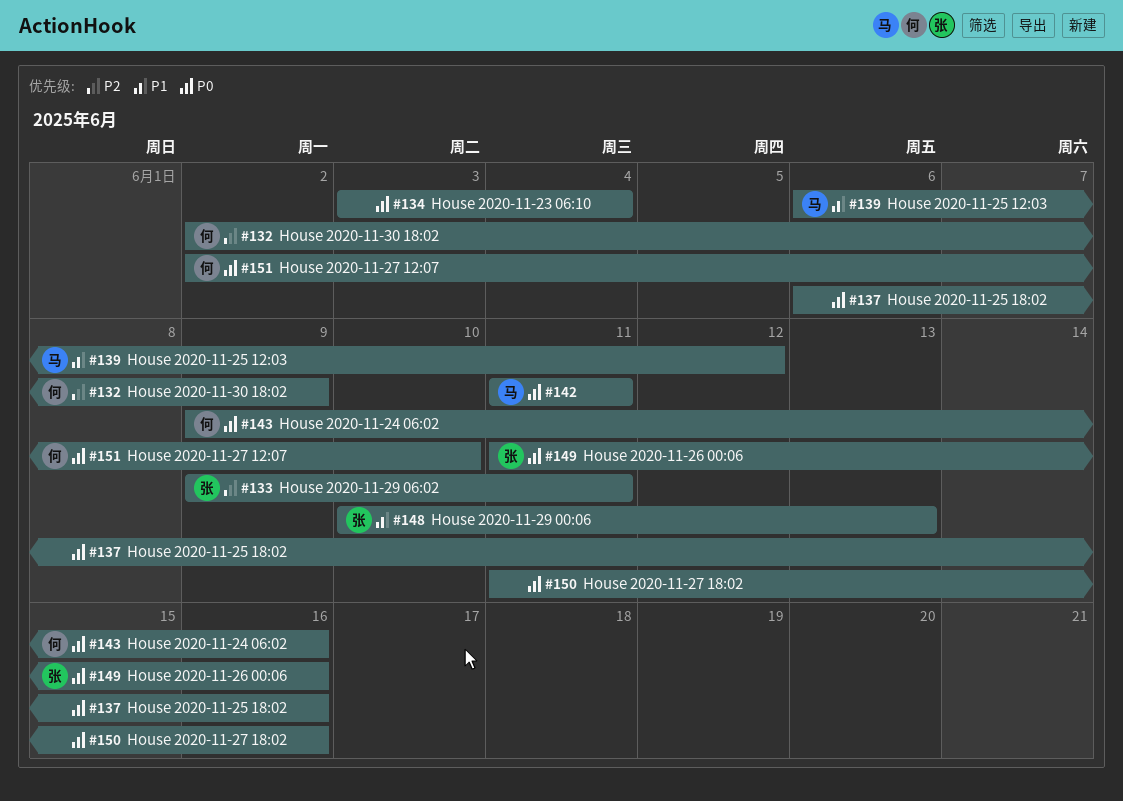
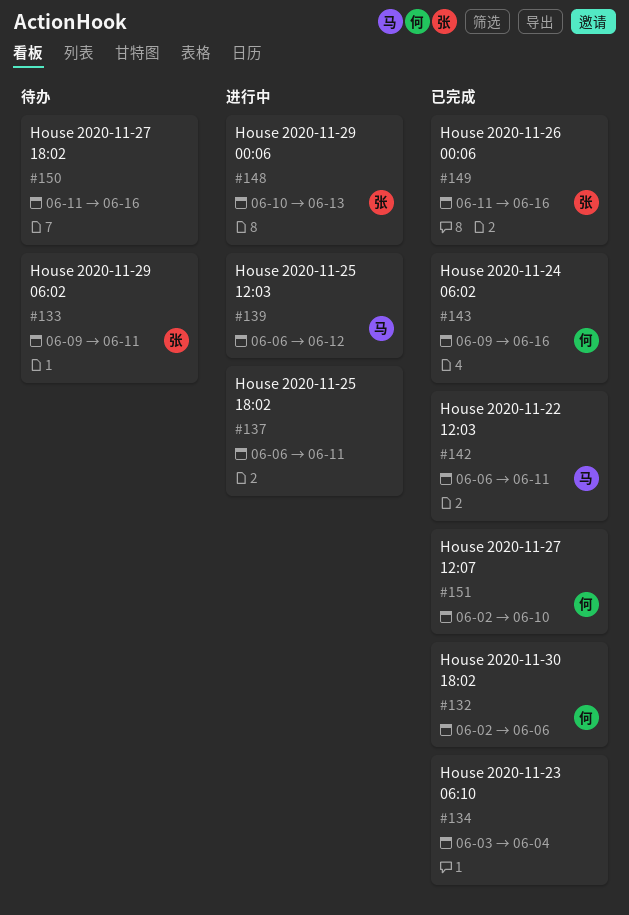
#132, due: Jun 9 -> Jun 6
#137, due: Jun 16 -> Jun 11
#142, start: Jun 11 -> Jun 6

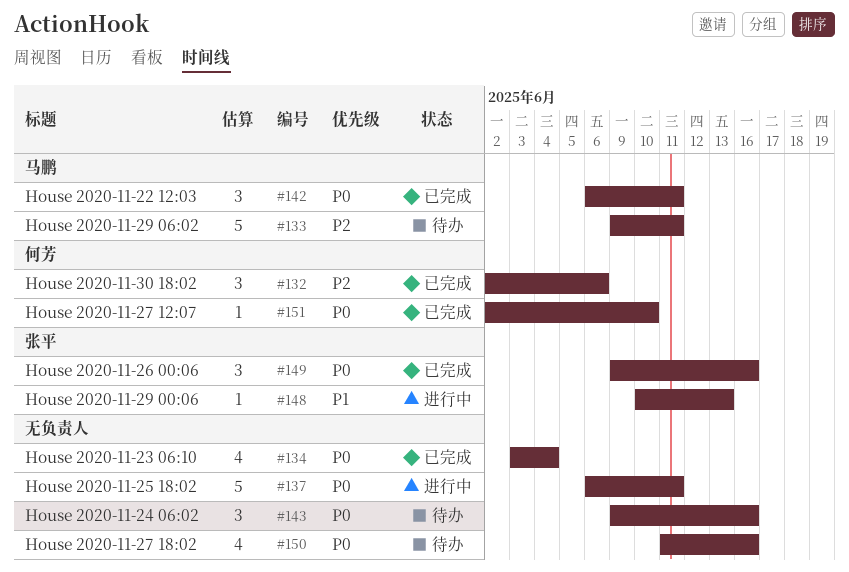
#133, owner: 张平 -> 马鹏
#139: present -> none
#143, status: 已完成 -> 待办
#143, owner: 何芳 -> none
#149, start: Jun 11 -> Jun 9

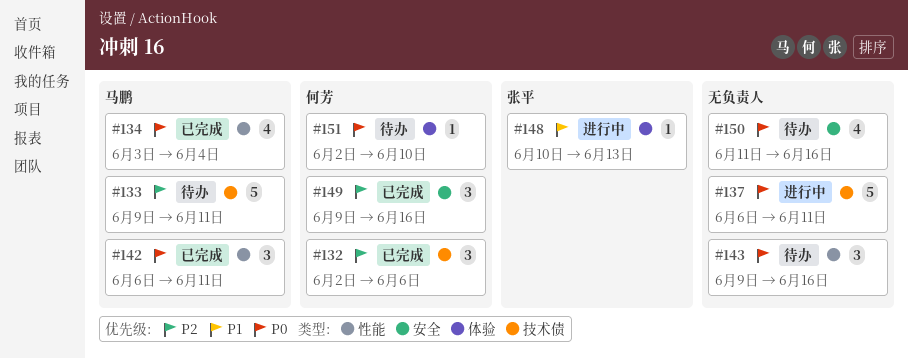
#134, owner: none -> 马鹏
#149, owner: 张平 -> 何芳
#149, priority: P0 -> P2
#151, status: 已完成 -> 待办

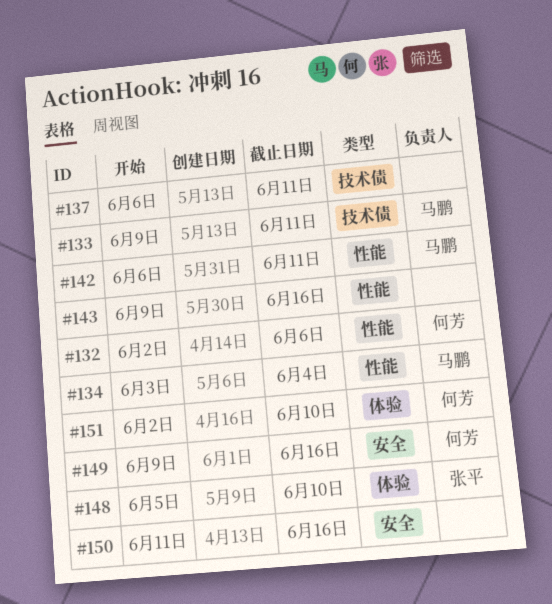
#132, label: 技术债 -> 性能
#148, start: Jun 10 -> Jun 5
#148, due: Jun 13 -> Jun 10

